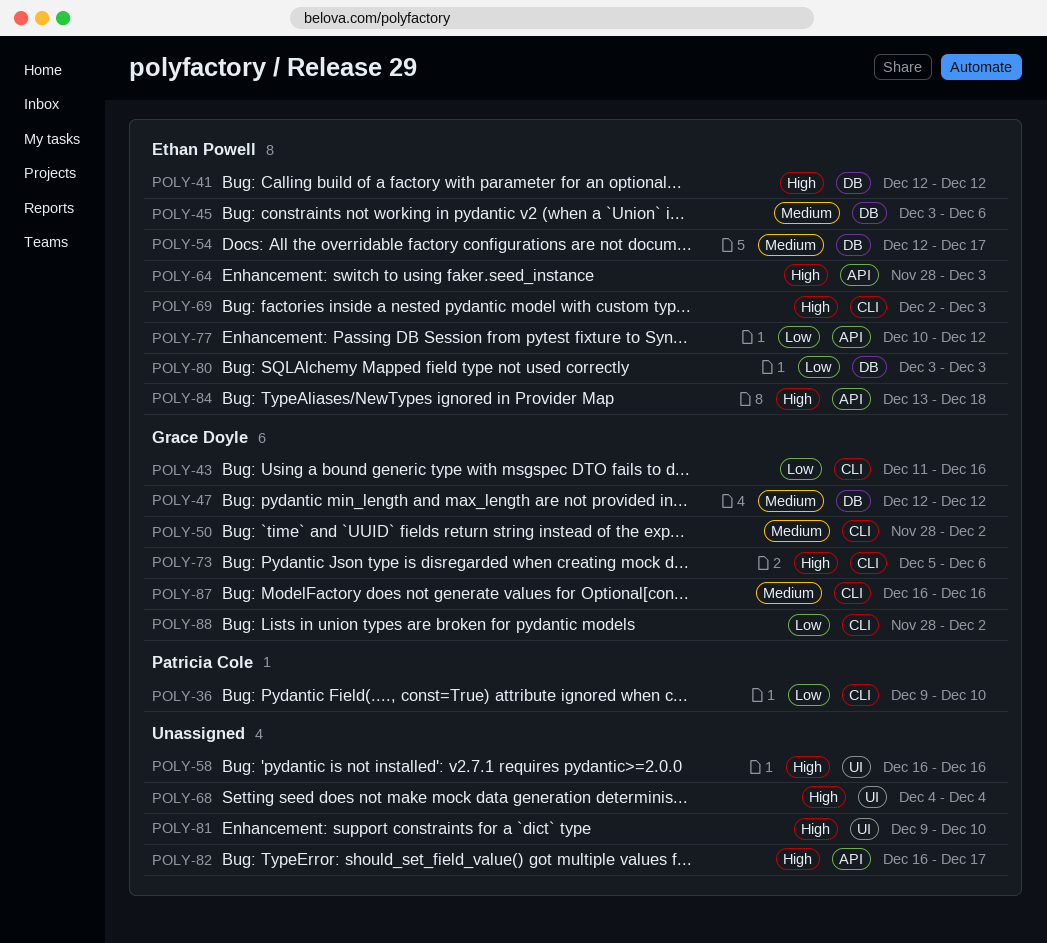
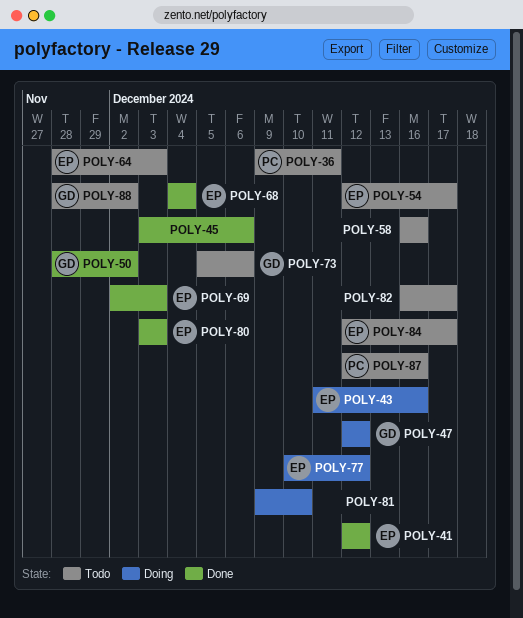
POLY-36, due: Dec 10 -> Dec 11
POLY-43, owner: Grace Doyle -> Ethan Powell
POLY-45, owner: Ethan Powell -> none
POLY-68, owner: none -> Ethan Powell
POLY-84, start: Dec 13 -> Dec 12
POLY-84, due: Dec 18 -> Dec 17
POLY-87, owner: Grace Doyle -> Patricia Cole
POLY-87, start: Dec 16 -> Dec 12

